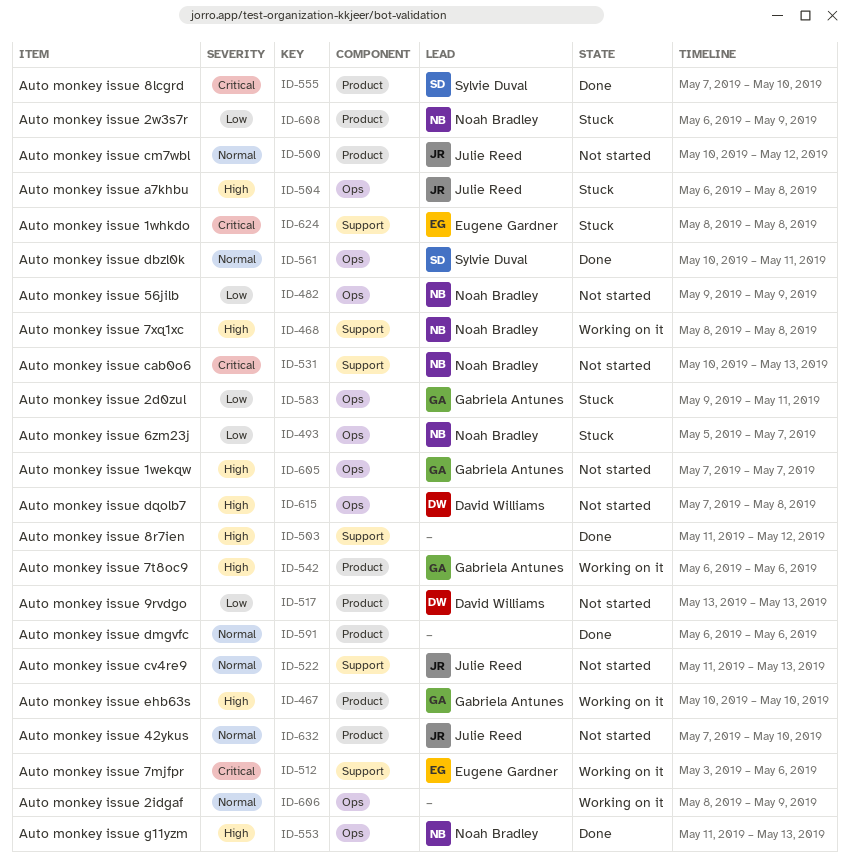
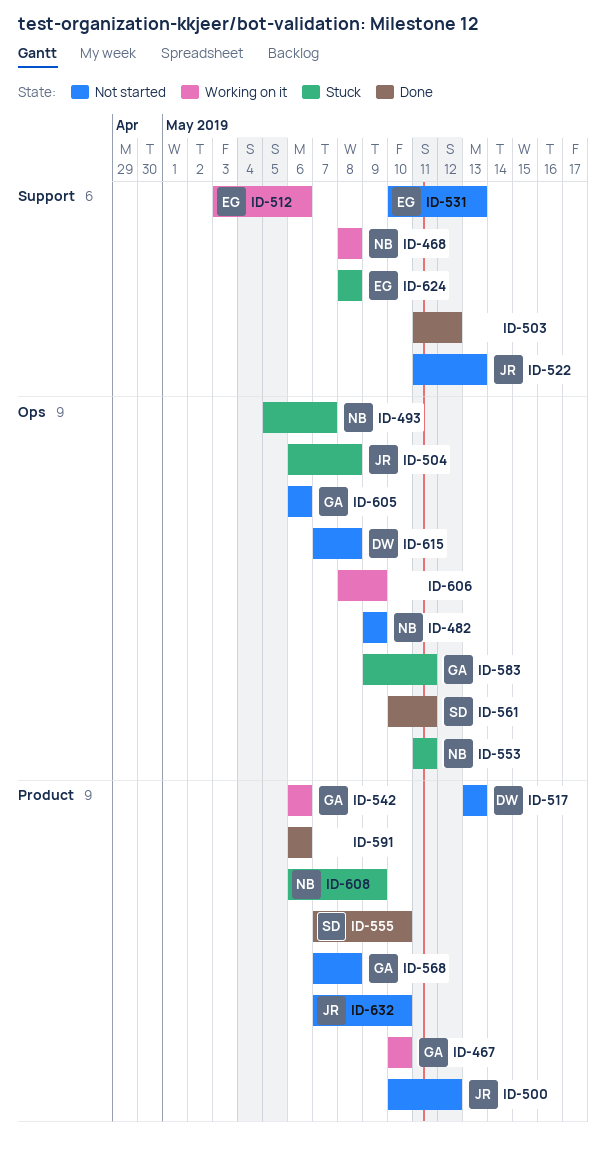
ID-531, owner: Noah Bradley -> Eugene Gardner
ID-553, status: Done -> Stuck
ID-553, due: May 13 -> May 11
ID-568: none -> present
ID-605, start: May 7 -> May 6
ID-605, due: May 7 -> May 6

